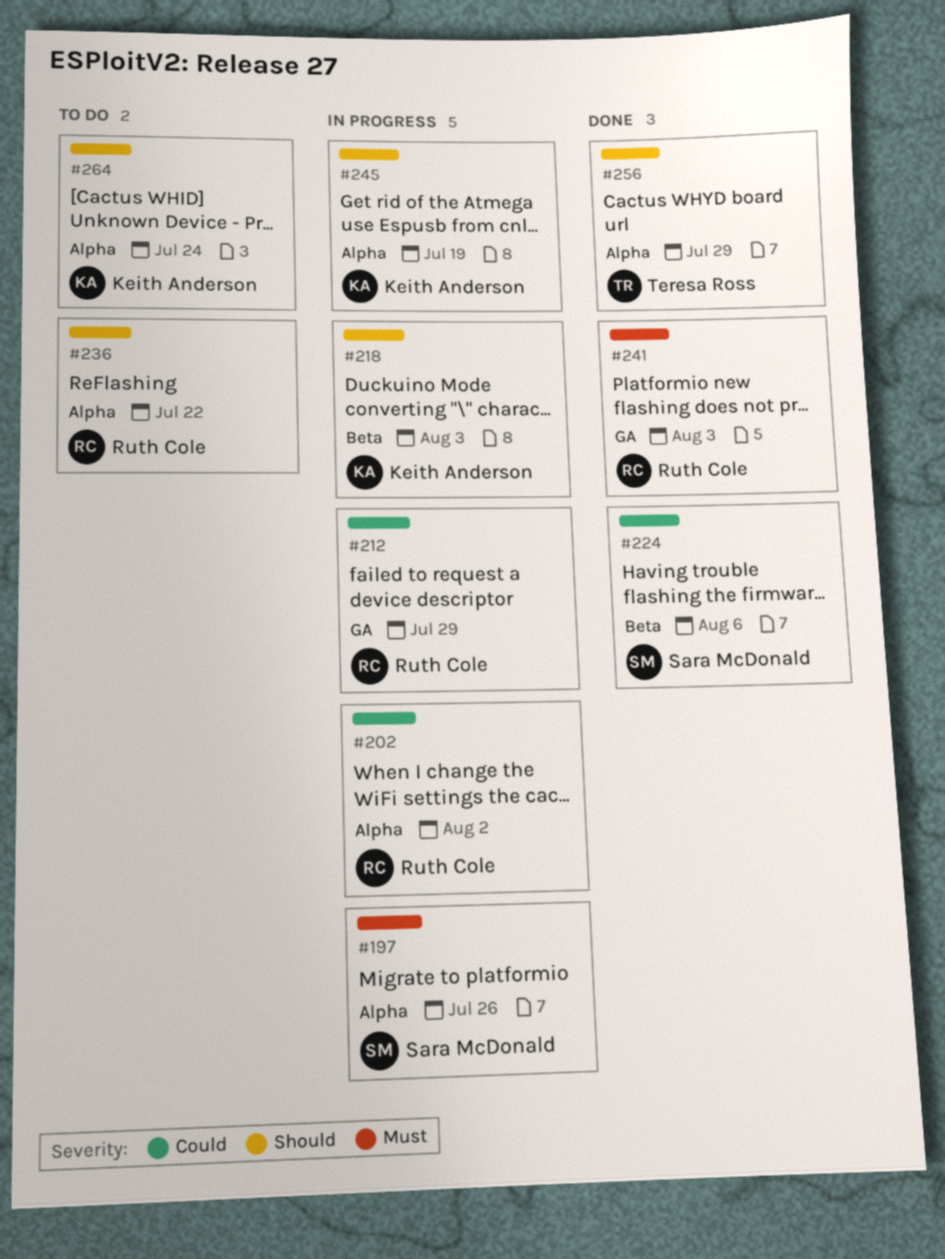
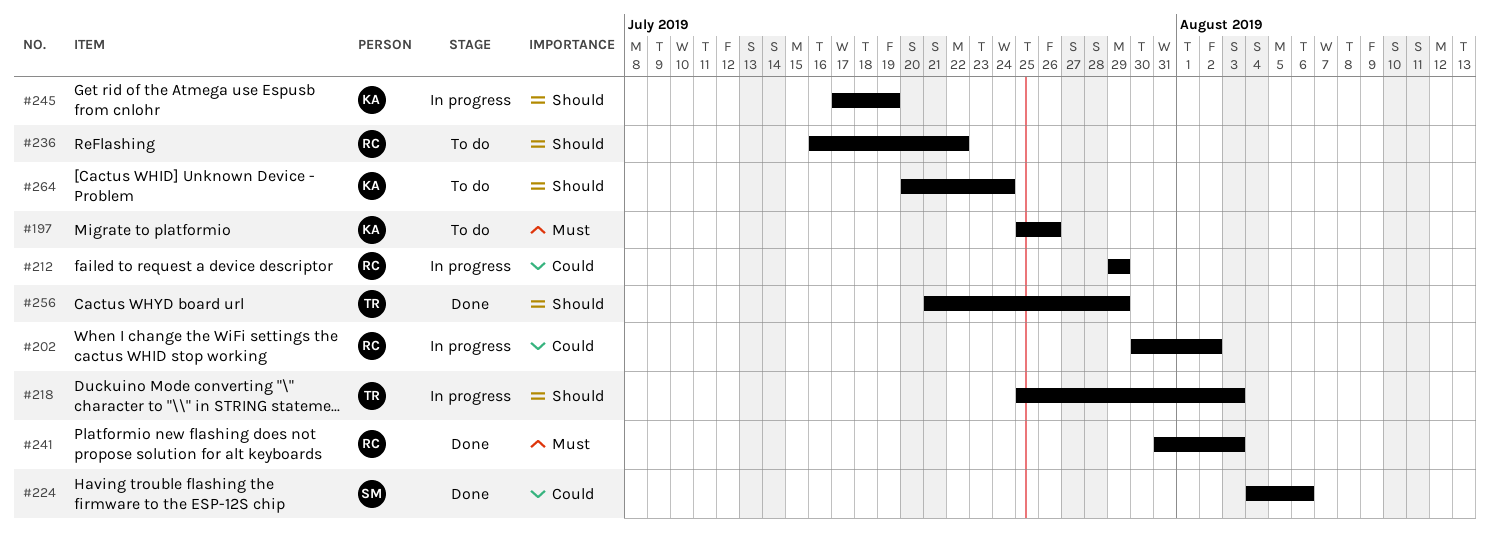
#197, status: In progress -> To do
#197, owner: Sara McDonald -> Keith Anderson
#218, owner: Keith Anderson -> Teresa Ross

